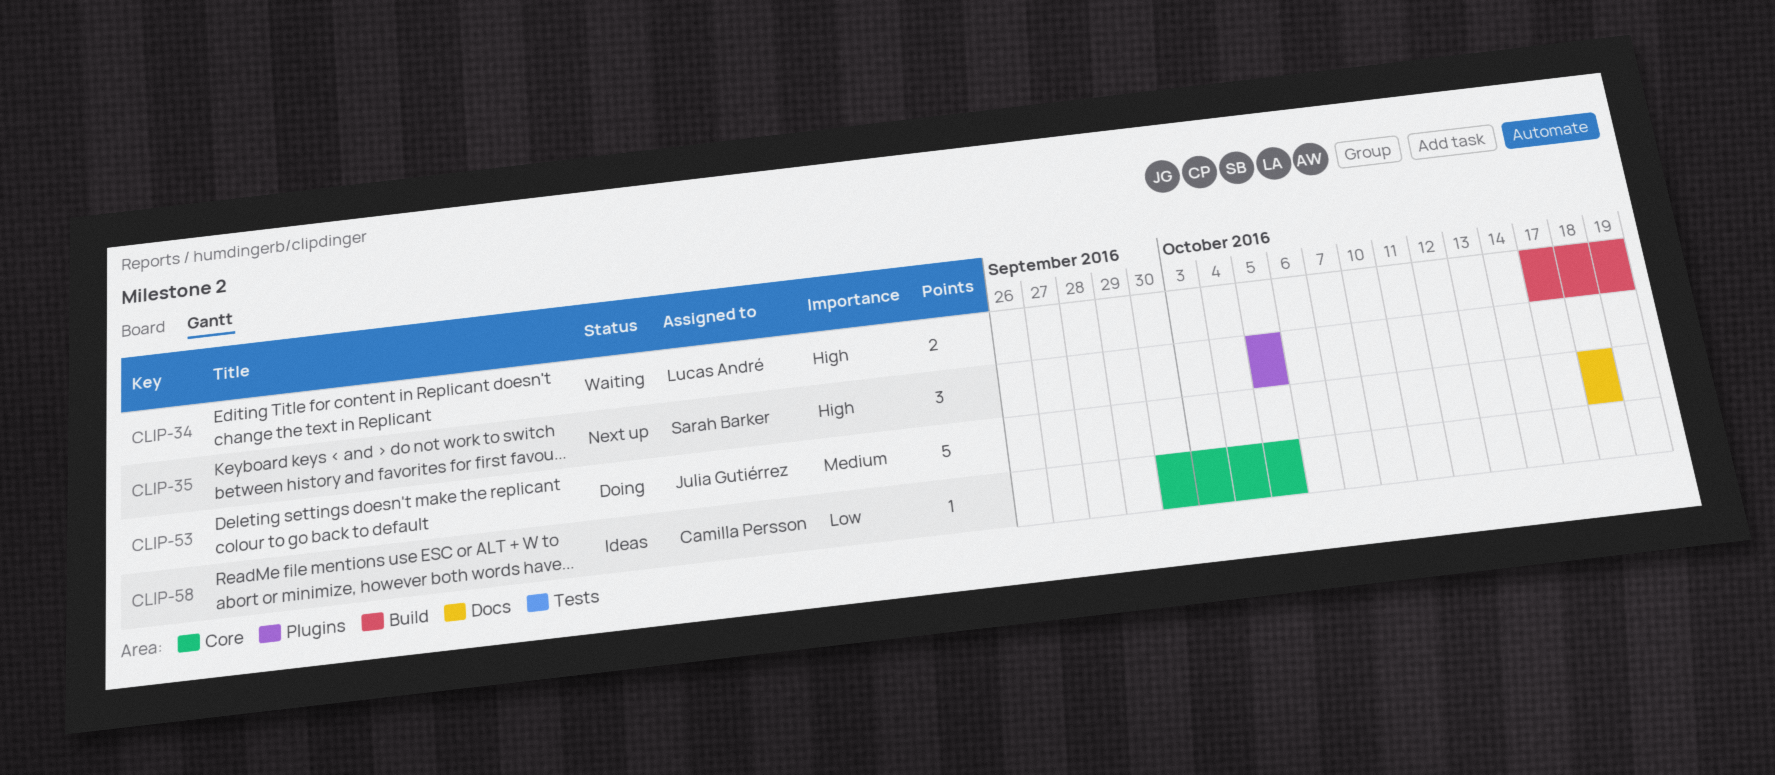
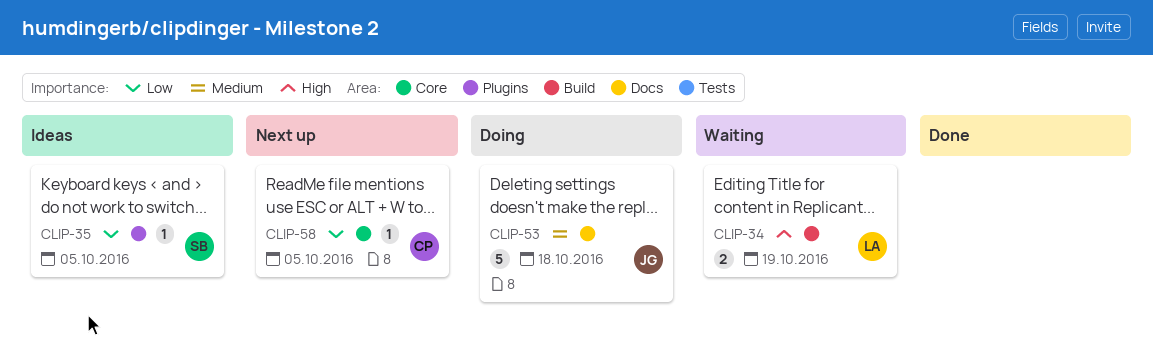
CLIP-35, status: Next up -> Ideas
CLIP-35, priority: High -> Low
CLIP-35, estimate: 3 -> 1
CLIP-58, status: Ideas -> Next up

